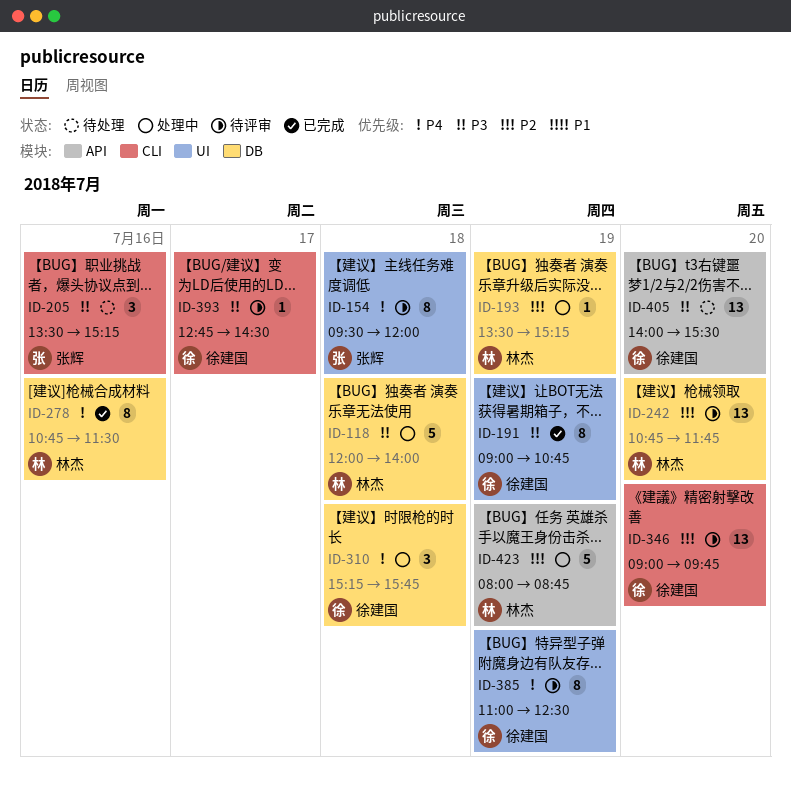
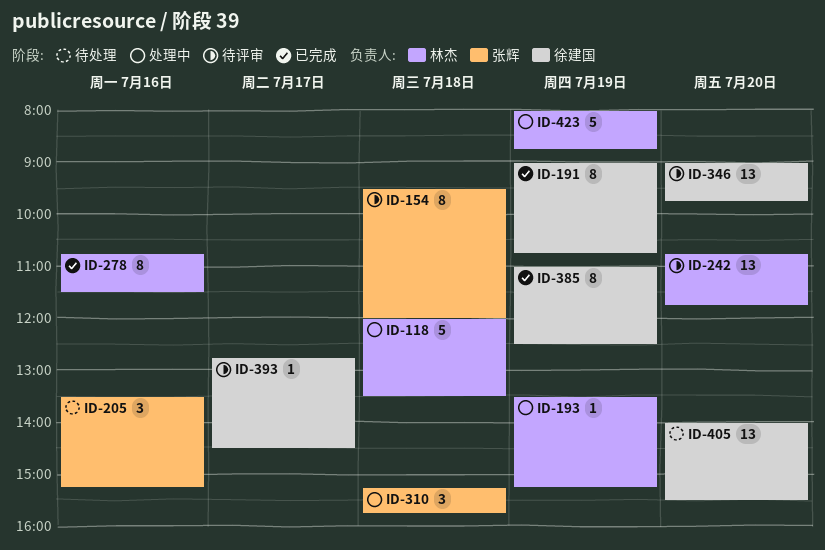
ID-118, ends: 14:00 -> 13:30
ID-310, owner: 徐建国 -> 张辉
ID-385, status: 待评审 -> 已完成

